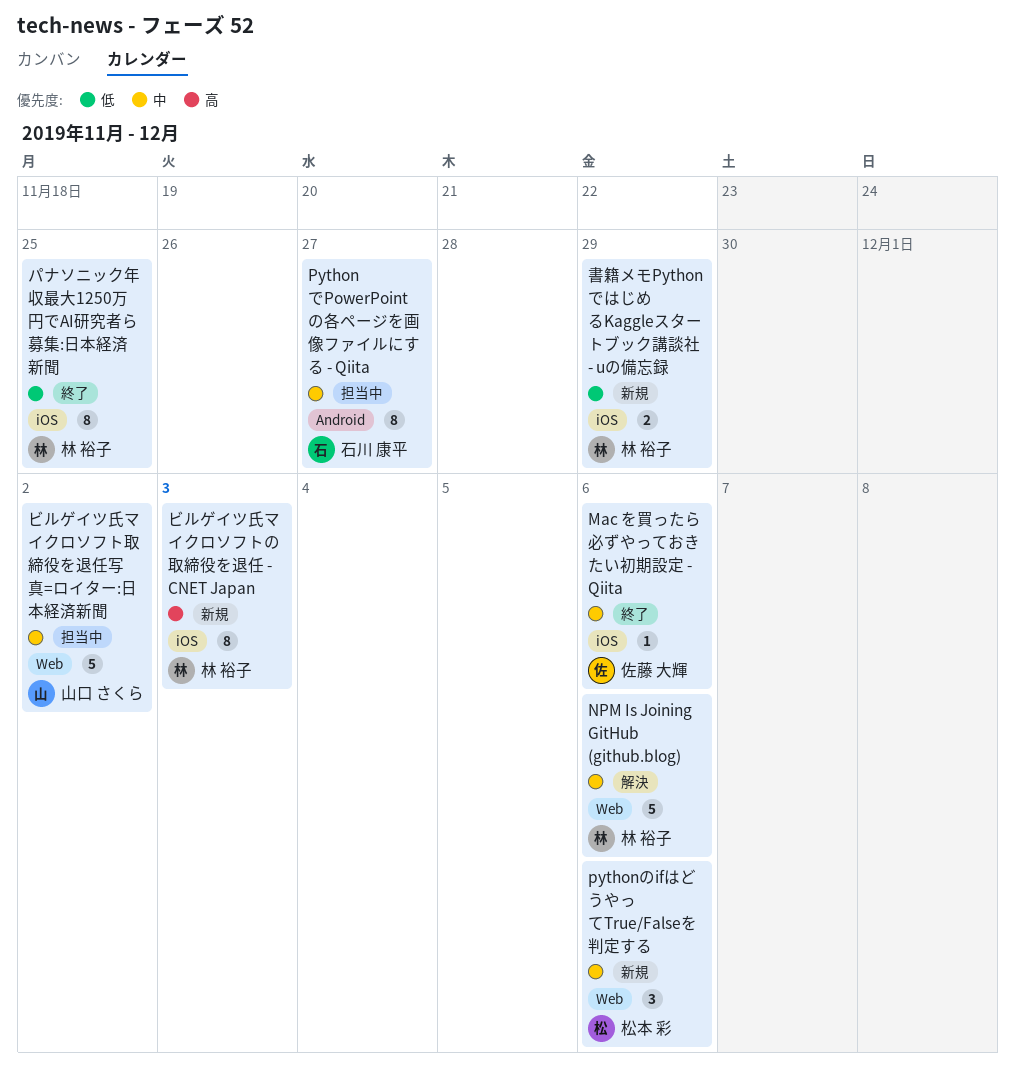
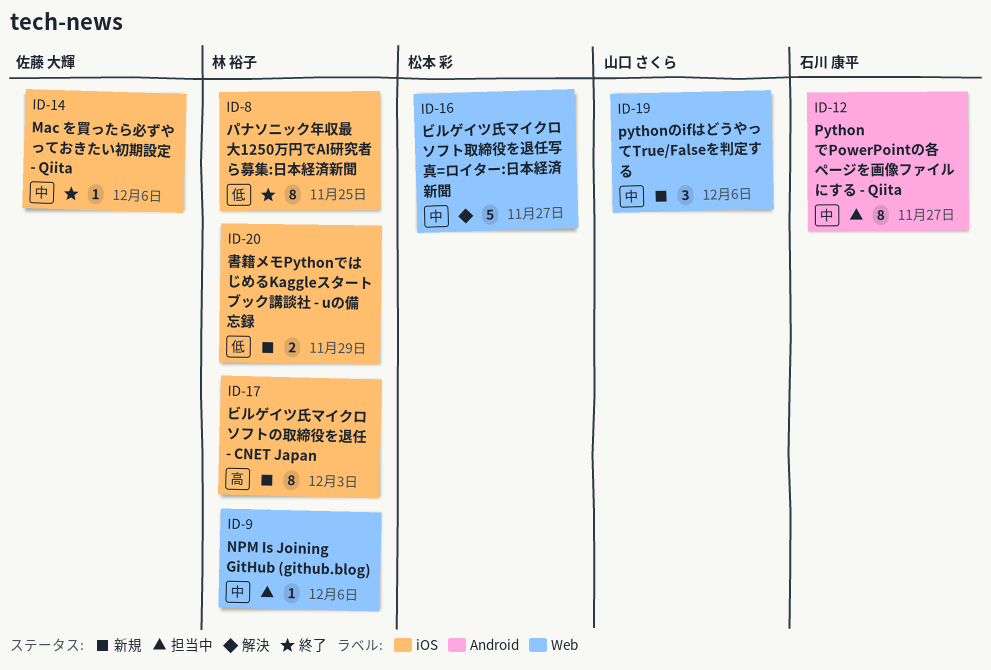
NPM Is Joining GitHub (github.blog), status: 解決 -> 担当中
NPM Is Joining GitHub (github.blog), estimate: 5 -> 1
pythonのifはどうやってTrue/Falseを判定する, owner: 松本 彩 -> 山口 さくら
ビルゲイツ氏マイクロソフト取締役を退任写真=ロイター:日本経済新聞, status: 担当中 -> 解決
ビルゲイツ氏マイクロソフト取締役を退任写真=ロイター:日本経済新聞, owner: 山口 さくら -> 松本 彩
ビルゲイツ氏マイクロソフト取締役を退任写真=ロイター:日本経済新聞, due: Dec 2 -> Nov 27

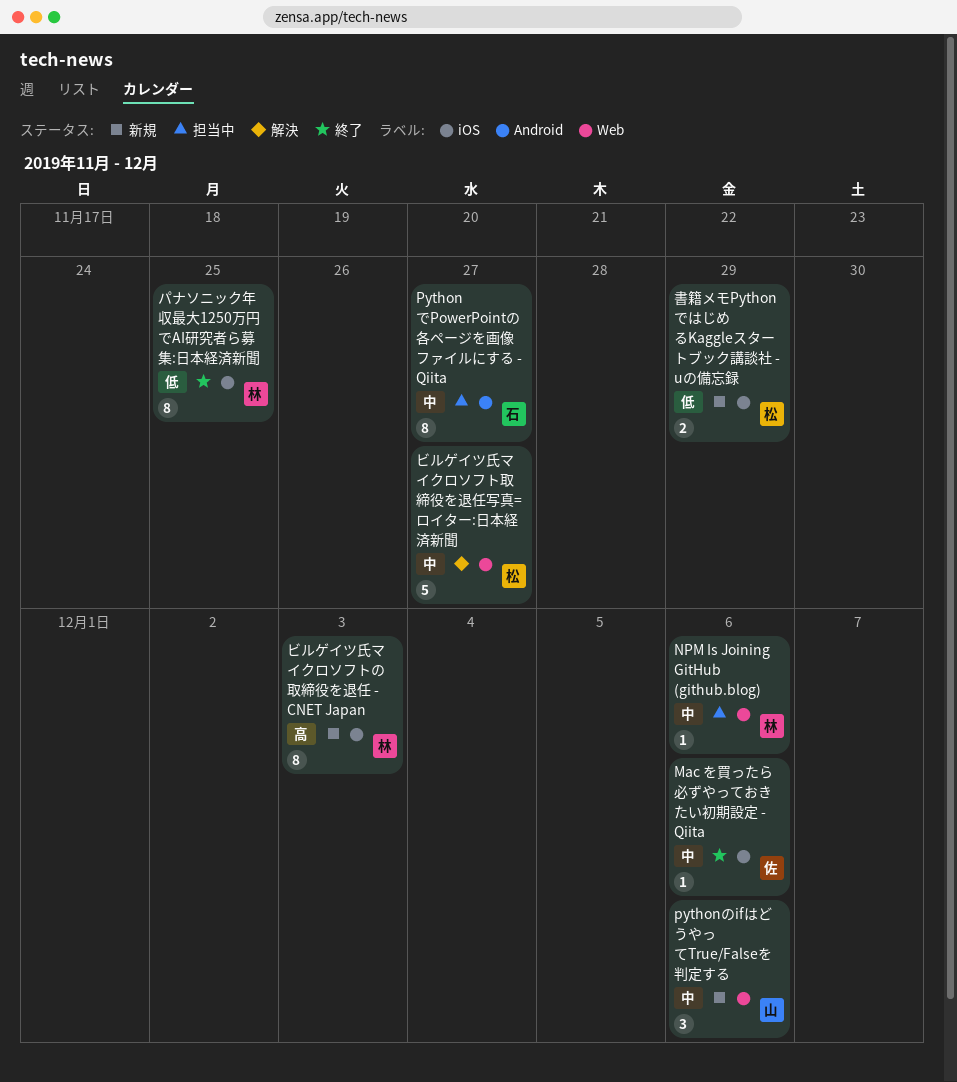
書籍メモPythonではじめるKaggleスタートブック講談社 - uの備忘録, owner: 林 裕子 -> 松本 彩

